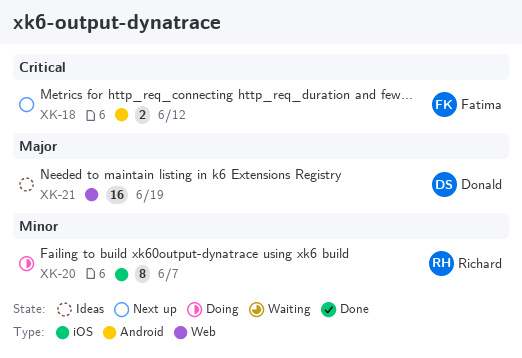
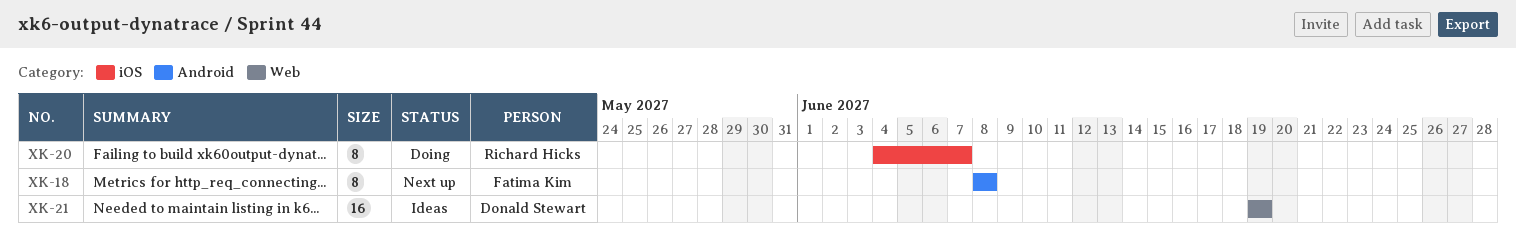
XK-18, estimate: 2 -> 8
XK-18, due: Jun 12 -> Jun 8

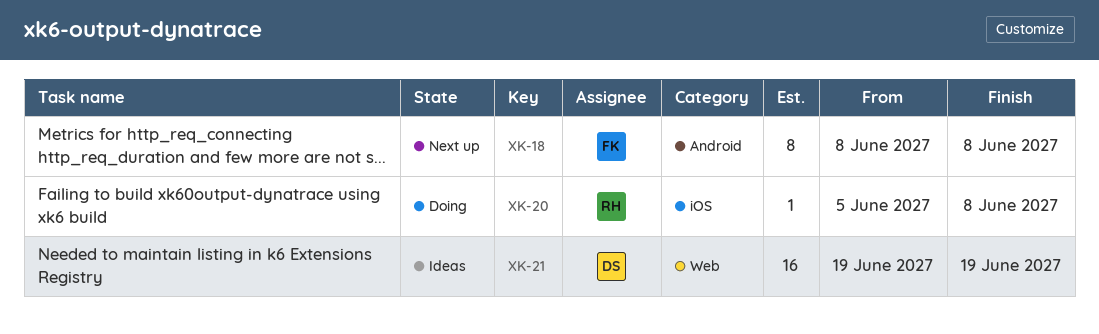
XK-20, estimate: 8 -> 1
XK-20, start: Jun 4 -> Jun 5
XK-20, due: Jun 7 -> Jun 8

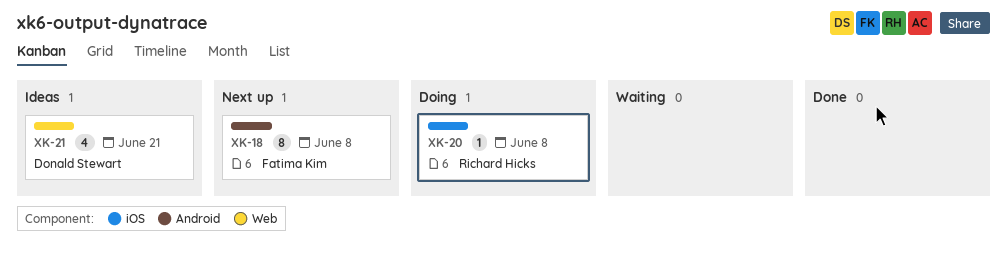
XK-21, estimate: 16 -> 4
XK-21, due: Jun 19 -> Jun 21

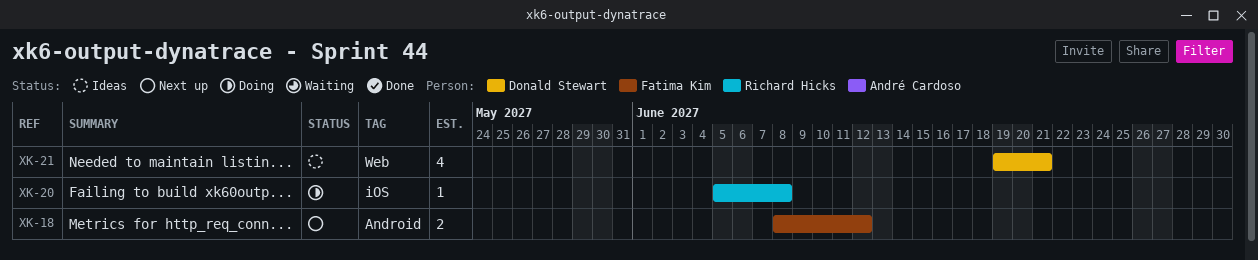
XK-18, estimate: 8 -> 2
XK-18, due: Jun 8 -> Jun 12

